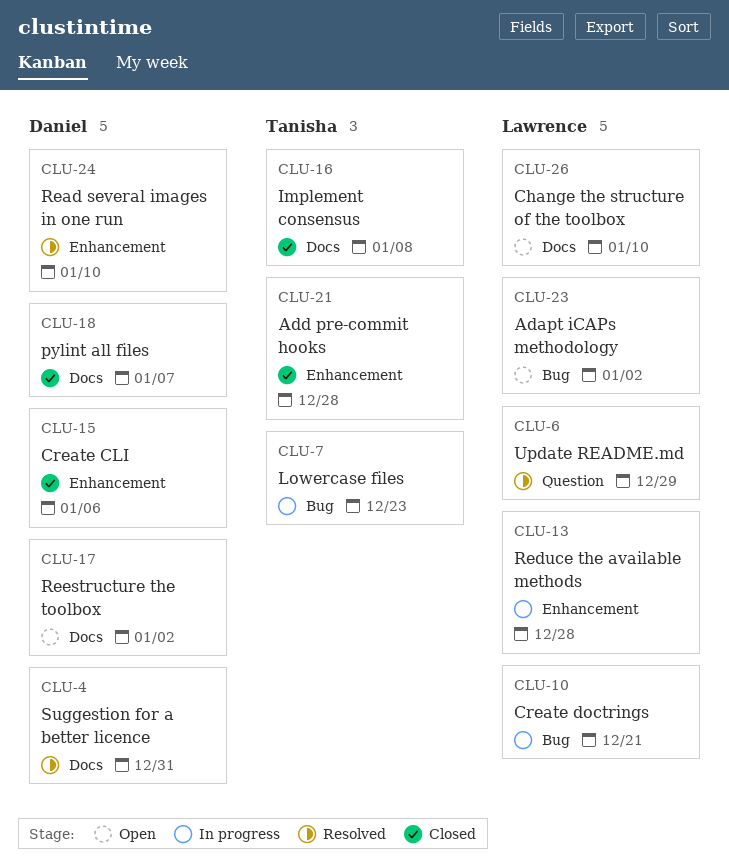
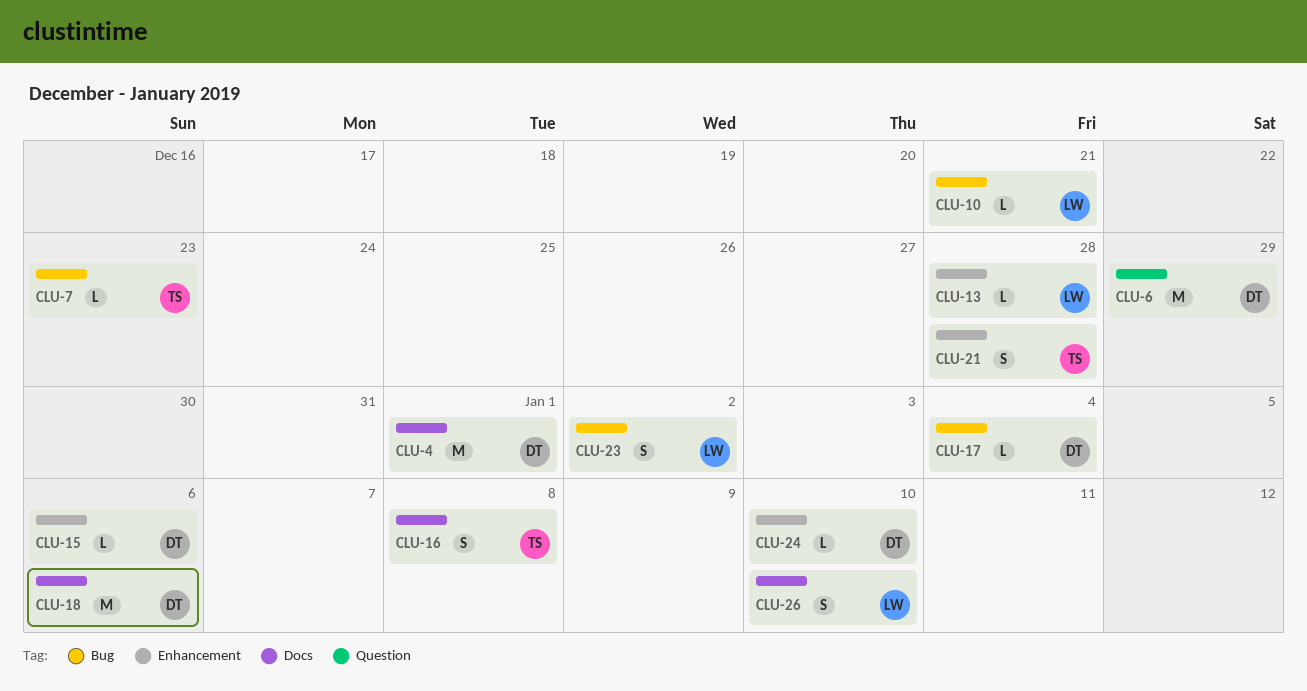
CLU-4, due: Dec 31 -> Jan 1
CLU-6, owner: Lawrence -> Daniel
CLU-17, label: Docs -> Bug
CLU-17, due: Jan 2 -> Jan 4
CLU-18, due: Jan 7 -> Jan 6

